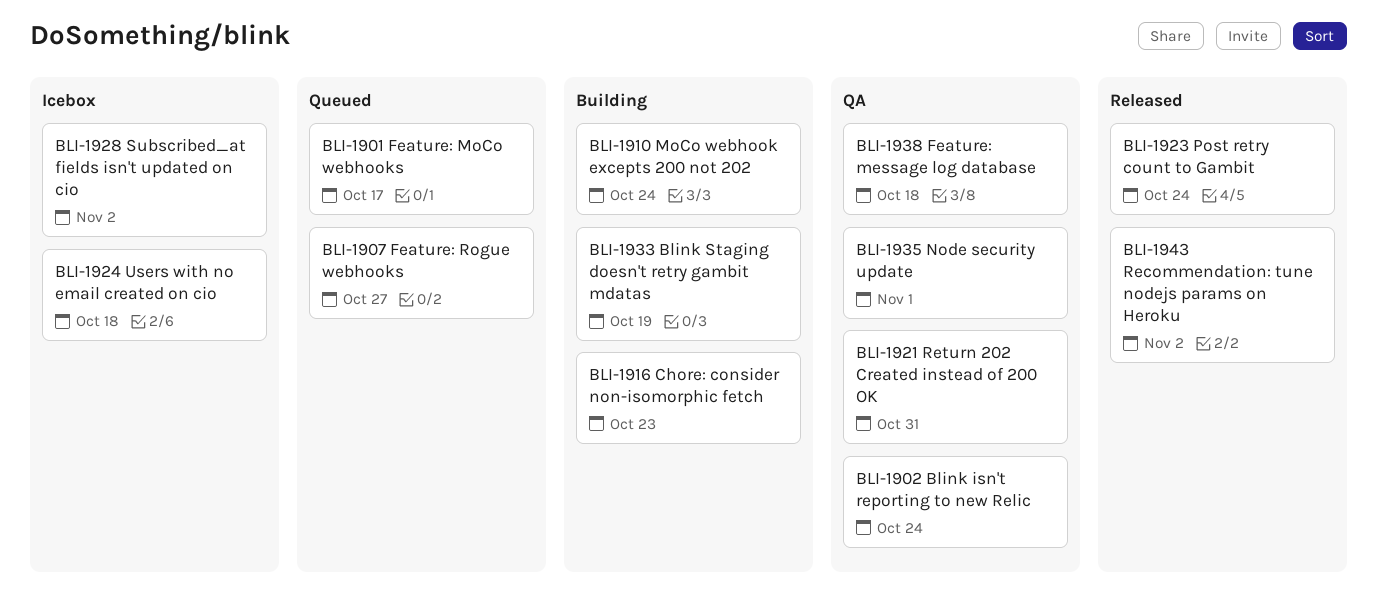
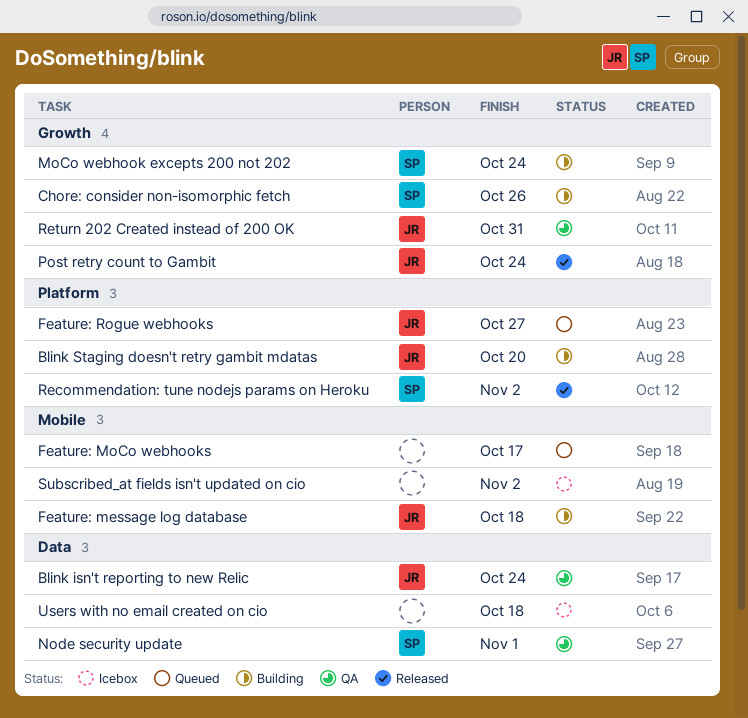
Blink Staging doesn't retry gambit mdatas, due: Oct 19 -> Oct 20
Chore: consider non-isomorphic fetch, due: Oct 23 -> Oct 26
Feature: message log database, status: QA -> Building

